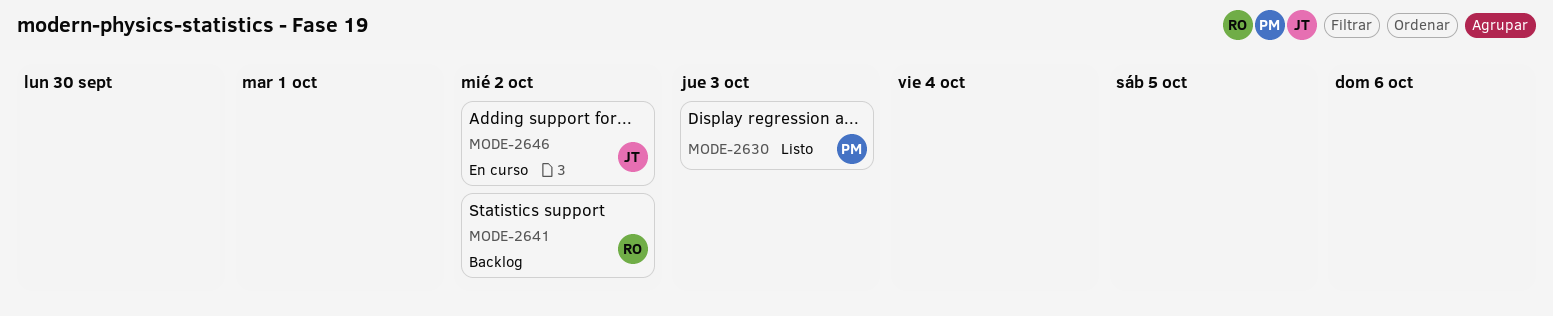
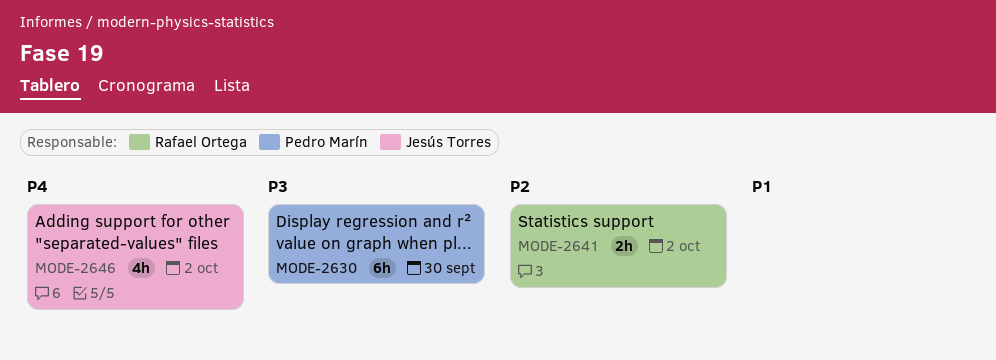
MODE-2630, due: Oct 3 -> Sep 30

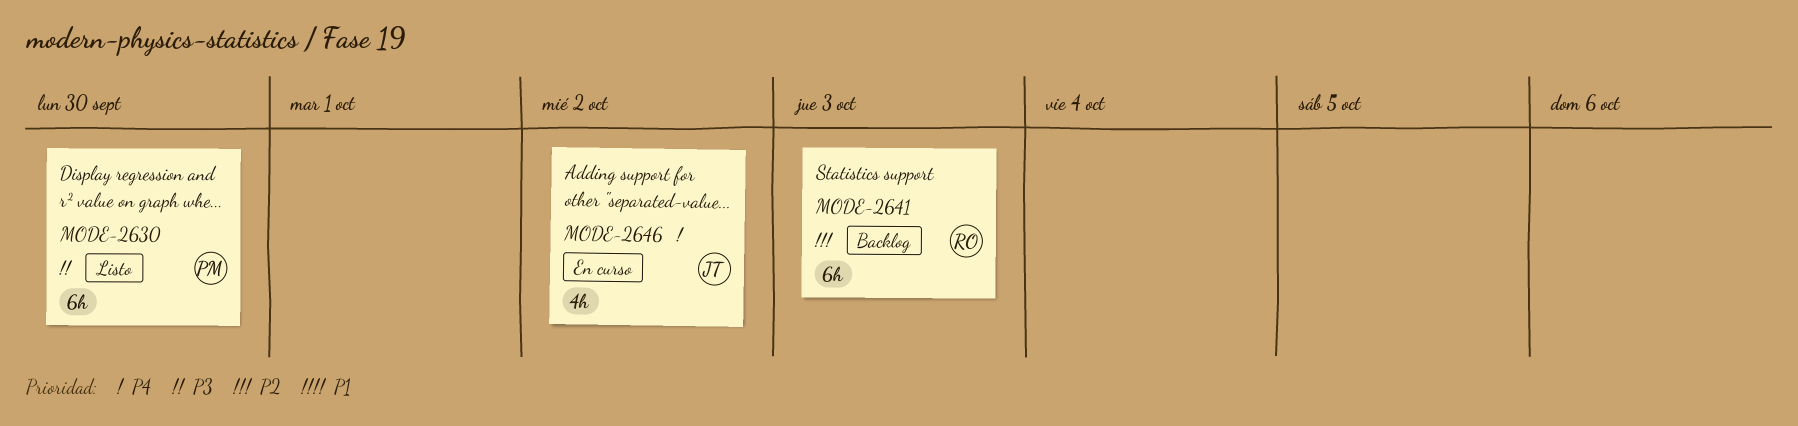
MODE-2641, estimate: 2h -> 6h
MODE-2641, due: Oct 2 -> Oct 3

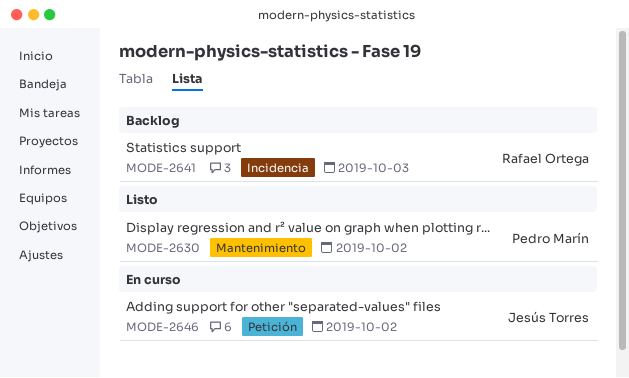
MODE-2630, due: Sep 30 -> Oct 2

